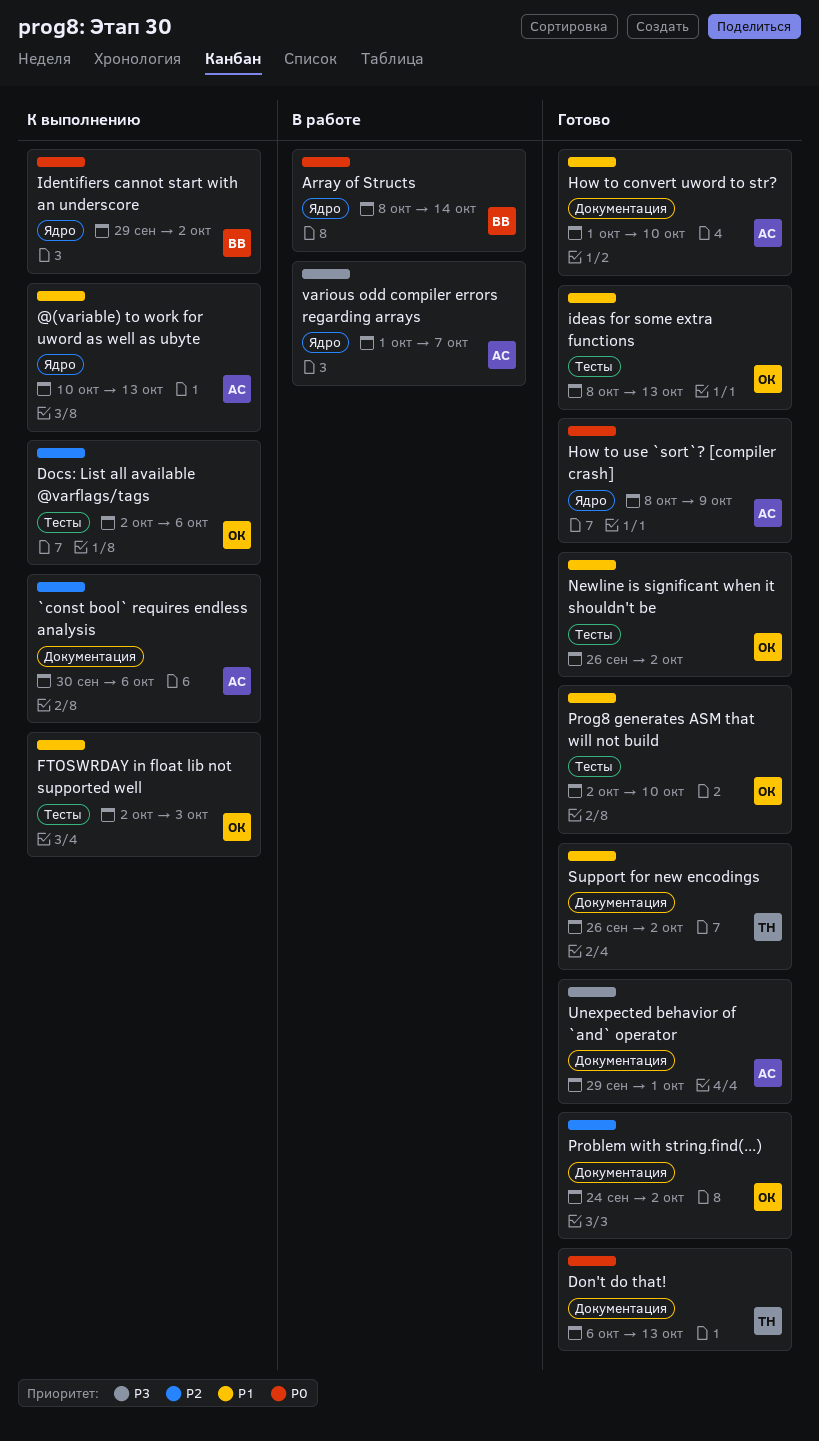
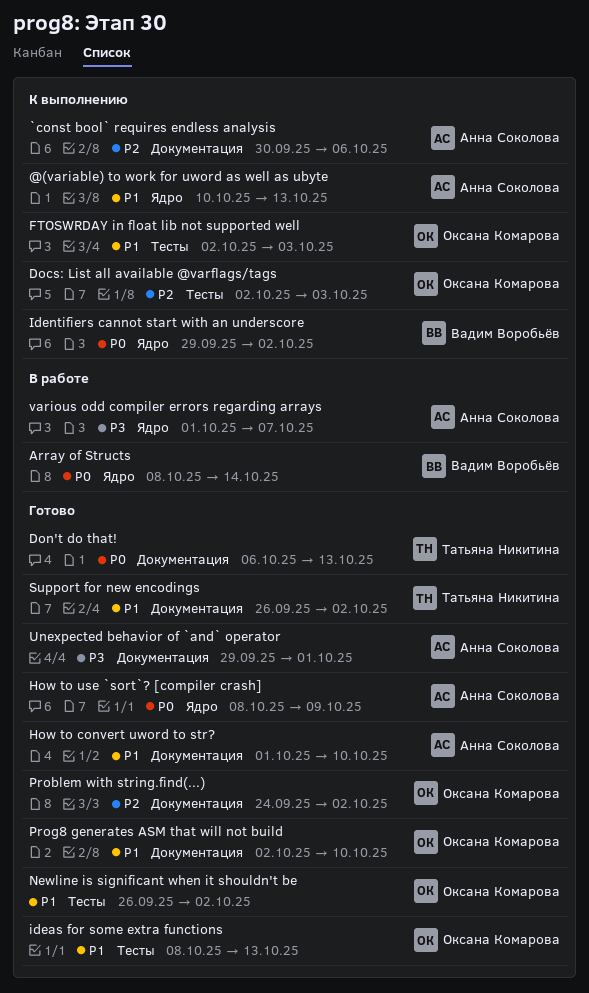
Docs: List all available @varflags/tags, due: Oct 6 -> Oct 3
Prog8 generates ASM that will not build, label: Тесты -> Документация

